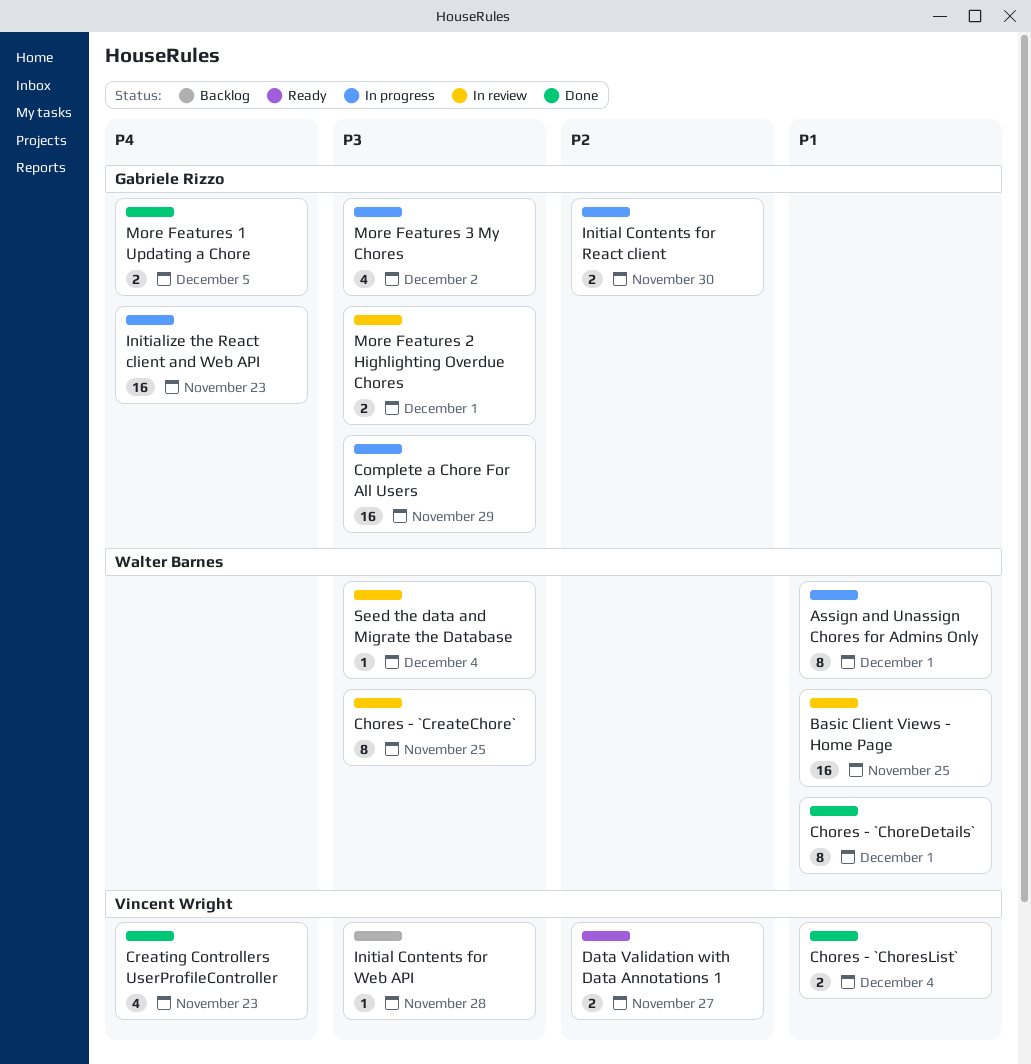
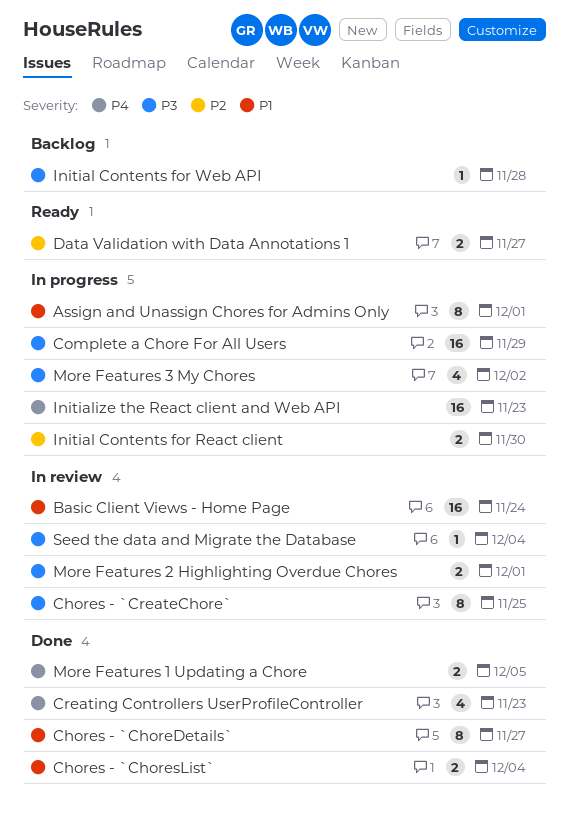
Basic Client Views - Home Page, due: Nov 25 -> Nov 24
Chores - `ChoreDetails`, due: Dec 1 -> Nov 27

